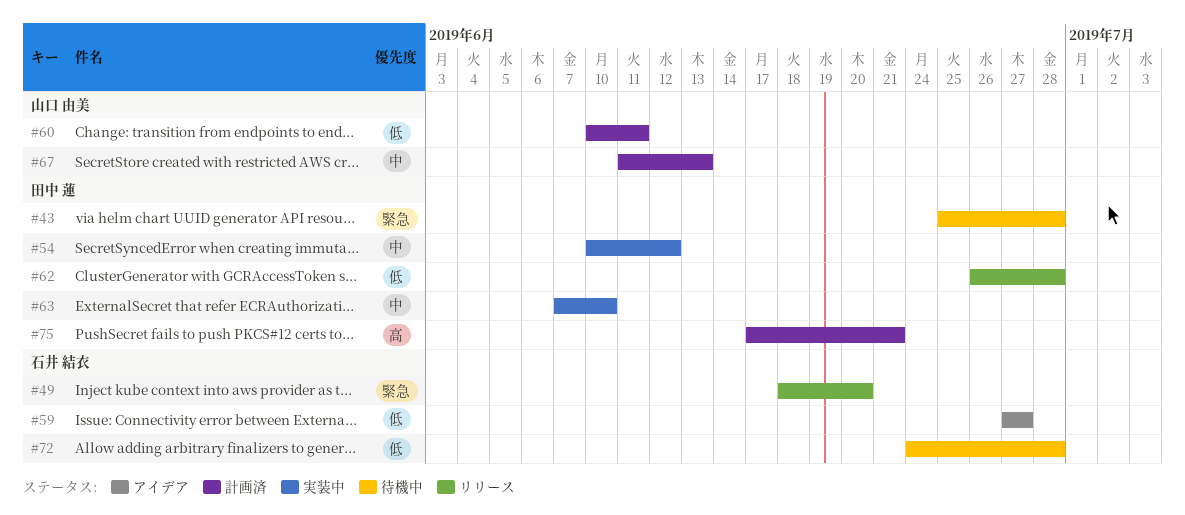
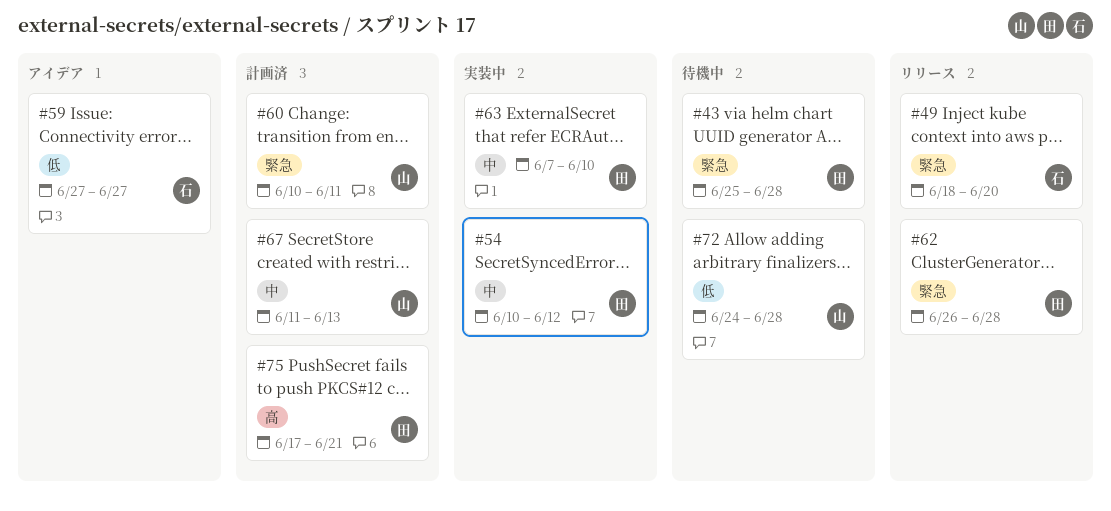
#60, priority: 低 -> 緊急
#62, priority: 低 -> 緊急
#72, owner: 石井 結衣 -> 山口 由美

